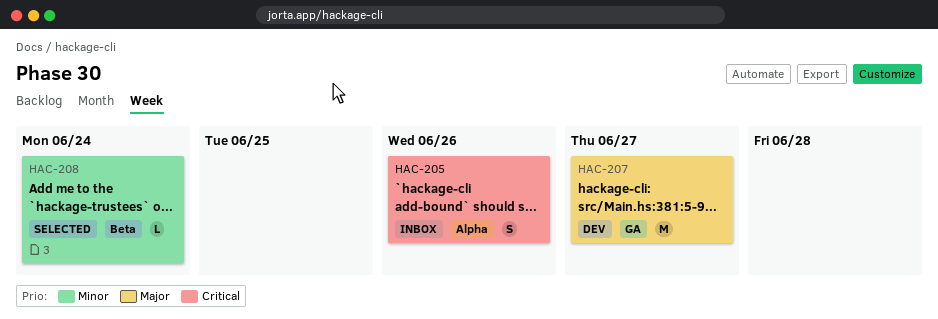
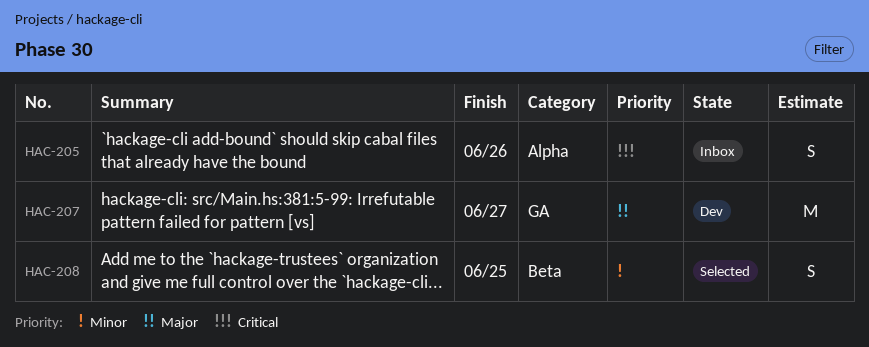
HAC-208, estimate: L -> S
HAC-208, due: Jun 24 -> Jun 25

